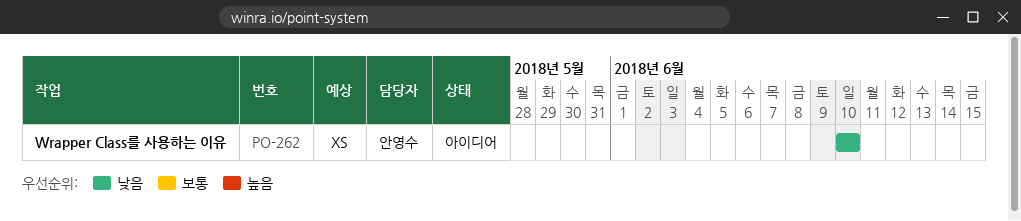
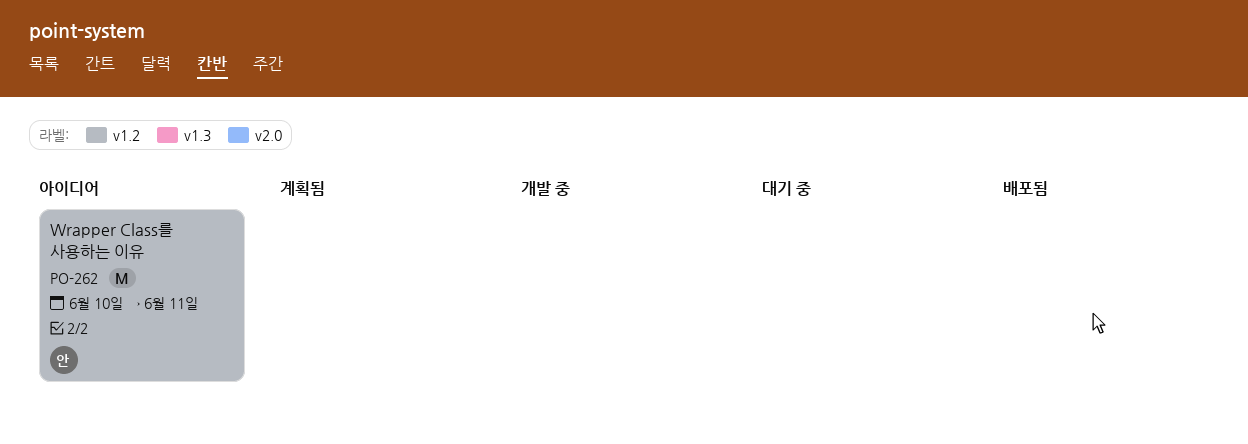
PO-262, estimate: XS -> M
PO-262, due: Jun 10 -> Jun 11

